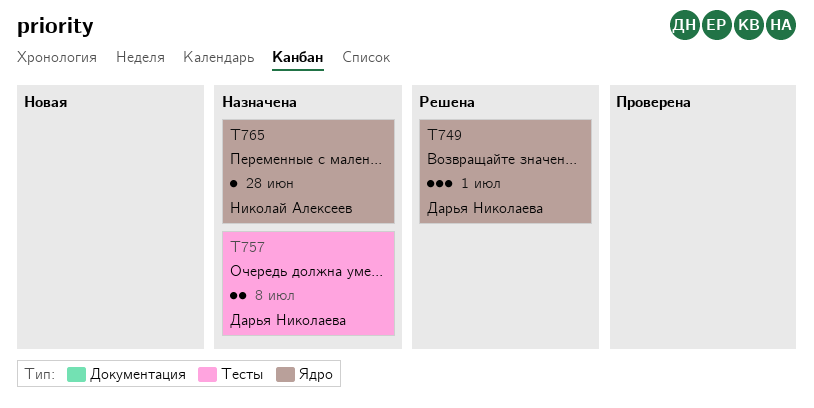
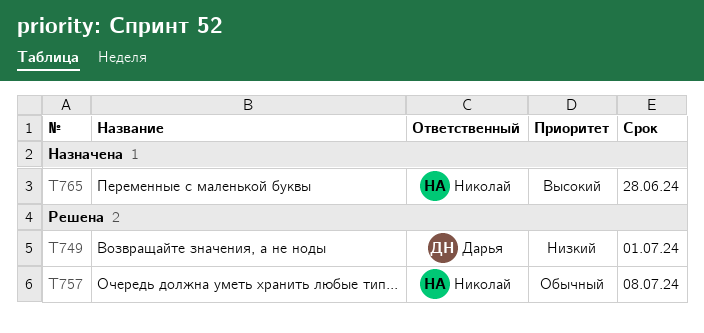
T757, status: Назначена -> Решена
T757, owner: Дарья Николаева -> Николай Алексеев

